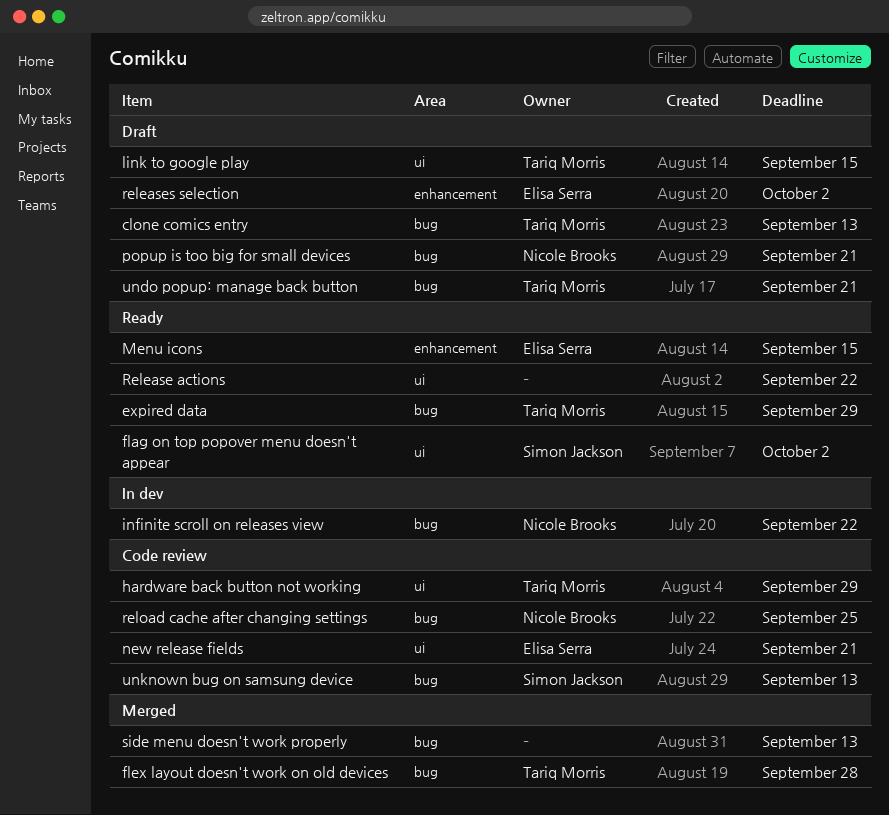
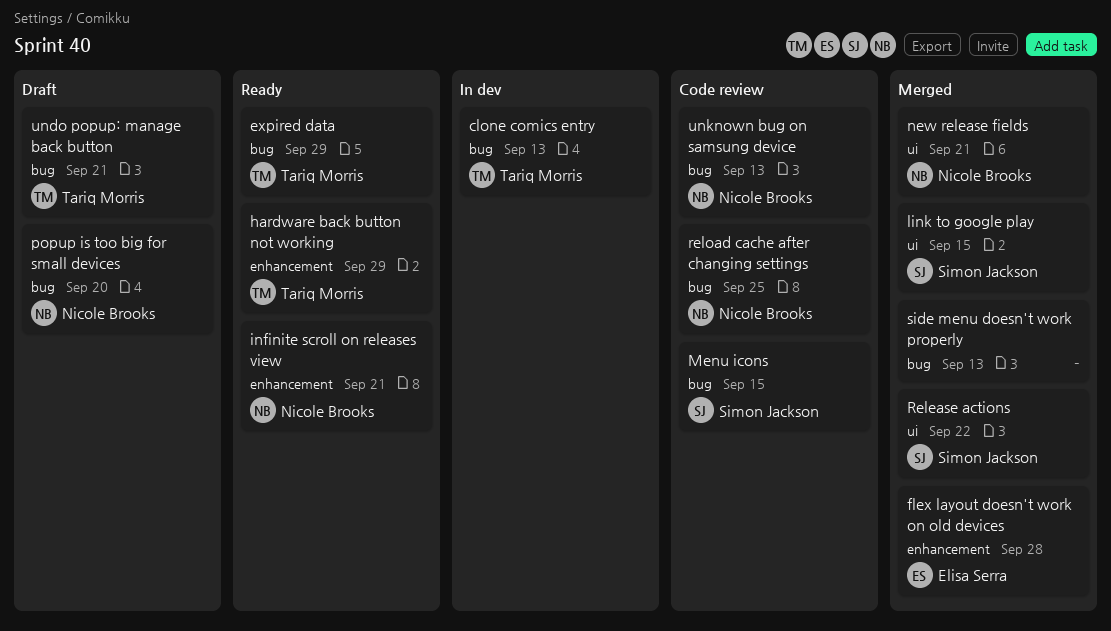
clone comics entry, status: Draft -> In dev
flag on top popover menu doesn't appear: present -> none
flex layout doesn't work on old devices, owner: Tariq Morris -> Elisa Serra
flex layout doesn't work on old devices, label: bug -> enhancement
hardware back button not working, status: Code review -> Ready
hardware back button not working, label: ui -> enhancement
infinite scroll on releases view, status: In dev -> Ready
infinite scroll on releases view, label: bug -> enhancement
infinite scroll on releases view, due: Sep 22 -> Sep 21
link to google play, status: Draft -> Merged
link to google play, owner: Tariq Morris -> Simon Jackson
Menu icons, status: Ready -> Code review
Menu icons, owner: Elisa Serra -> Simon Jackson
Menu icons, label: enhancement -> bug
new release fields, status: Code review -> Merged
new release fields, owner: Elisa Serra -> Nicole Brooks
popup is too big for small devices, due: Sep 21 -> Sep 20
Release actions, status: Ready -> Merged
Release actions, owner: none -> Simon Jackson
releases selection: present -> none
unknown bug on samsung device, owner: Simon Jackson -> Nicole Brooks

